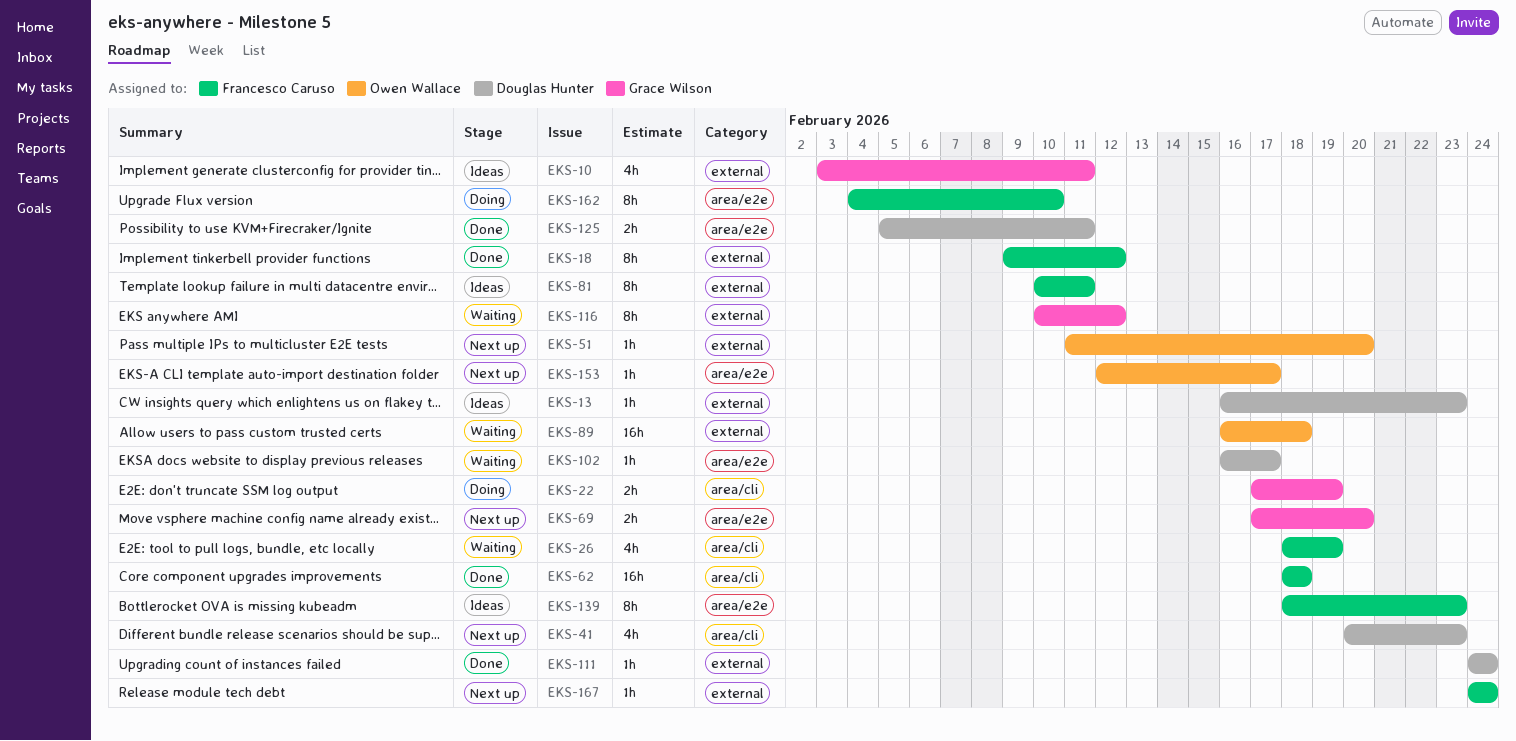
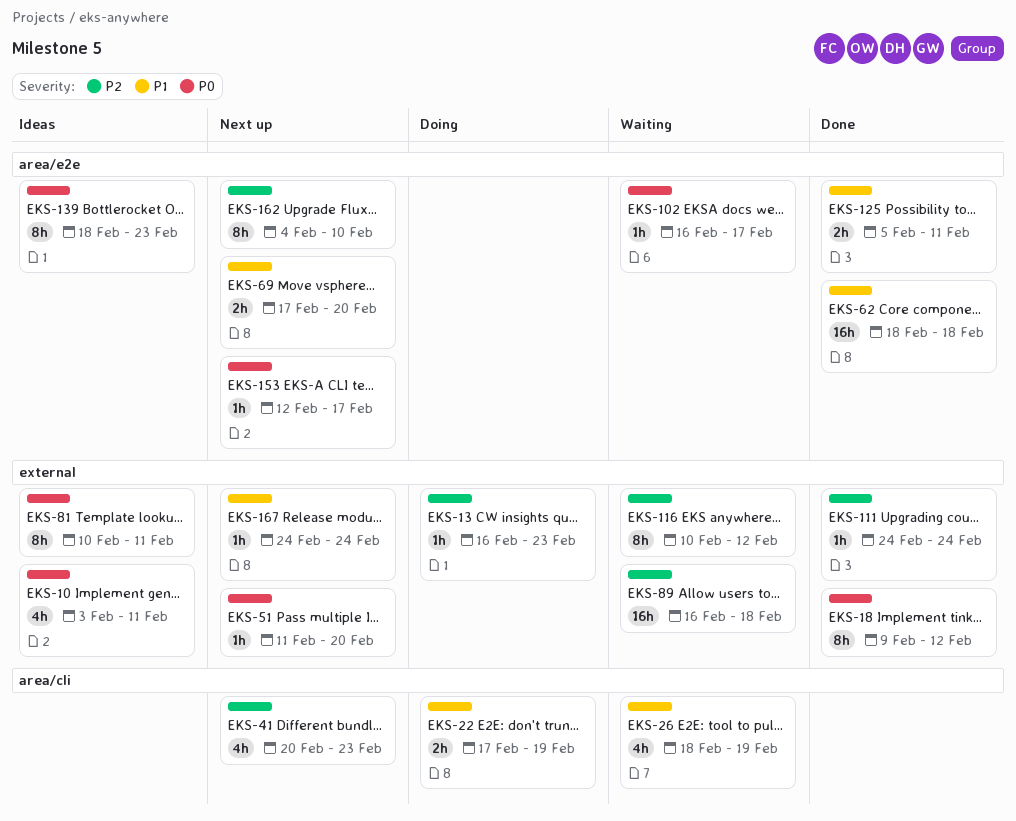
EKS-13, status: Ideas -> Doing
EKS-62, label: area/cli -> area/e2e
EKS-162, status: Doing -> Next up

